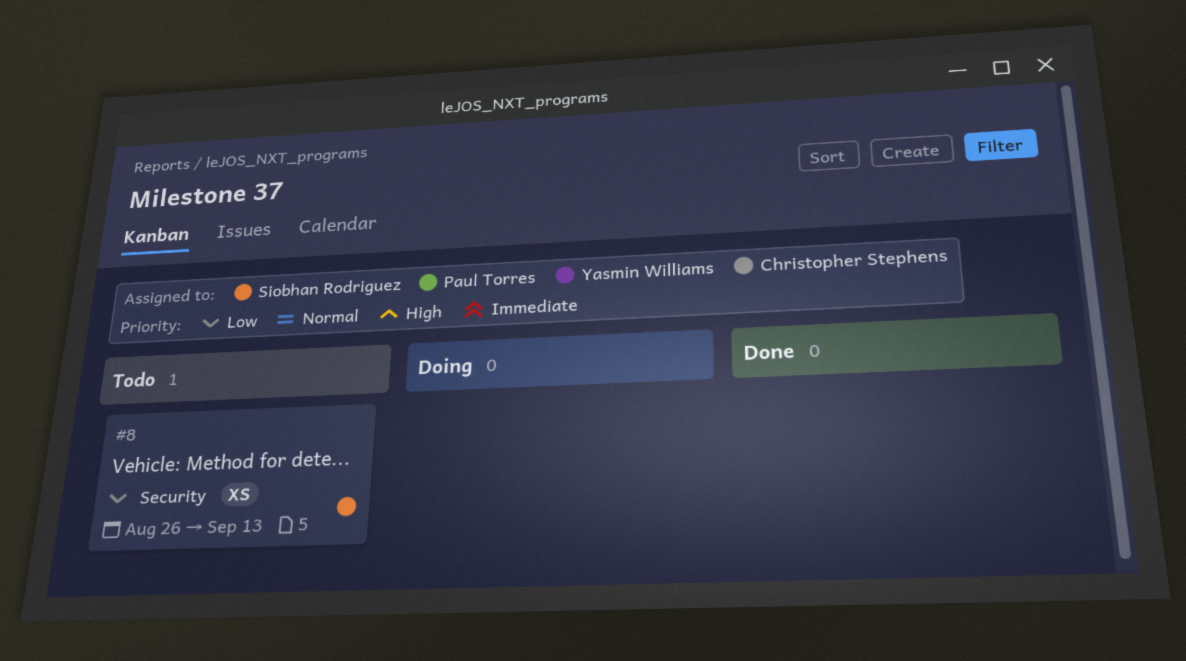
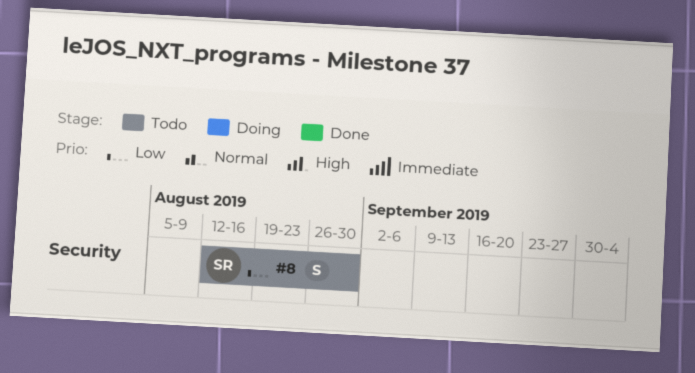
#8, estimate: XS -> S
#8, start: Aug 26 -> Aug 12
#8, due: Sep 13 -> Aug 30

